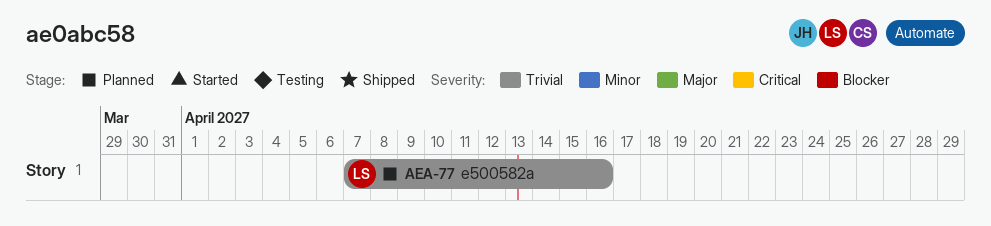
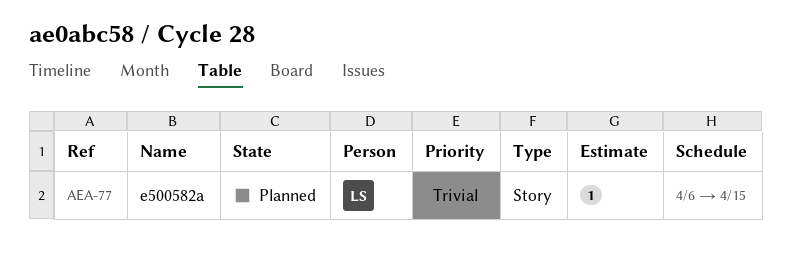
AEA-77, start: Apr 7 -> Apr 6
AEA-77, due: Apr 16 -> Apr 15

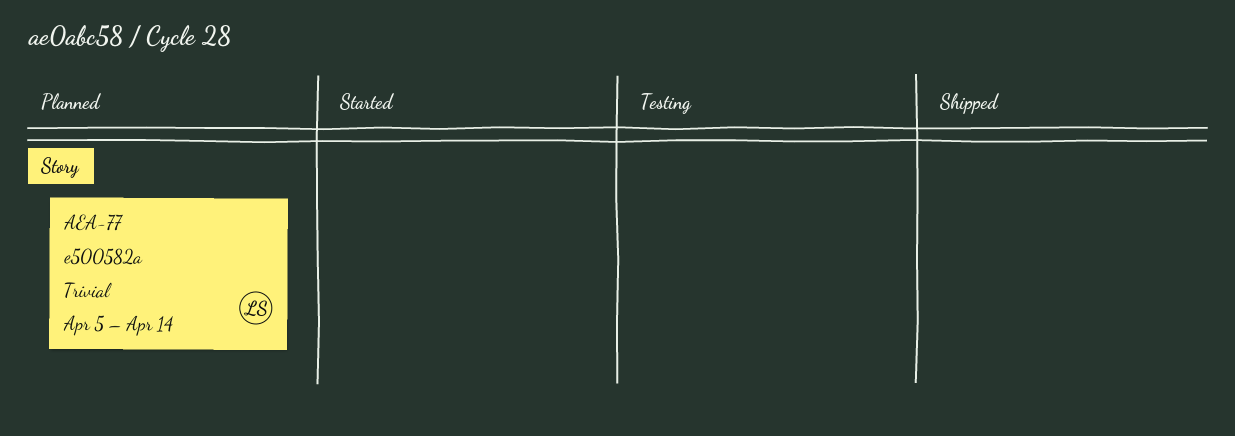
AEA-77, start: Apr 6 -> Apr 5
AEA-77, due: Apr 15 -> Apr 14

